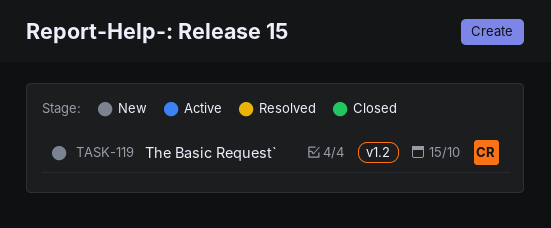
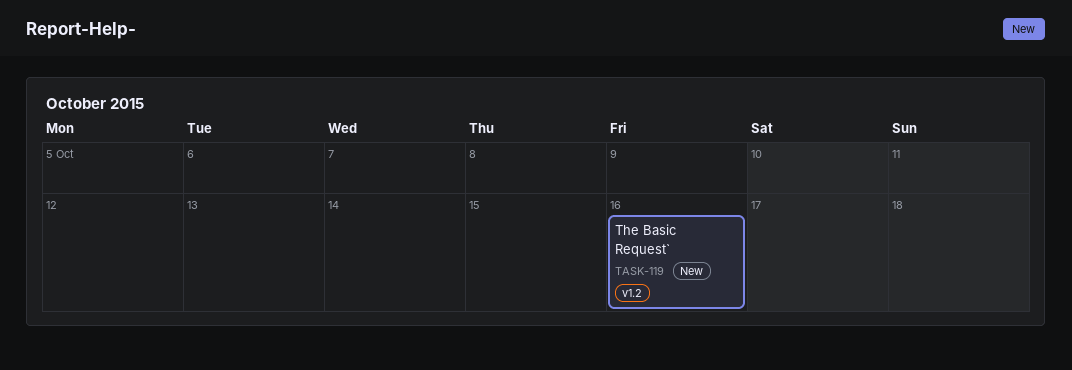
TASK-119, due: Oct 15 -> Oct 16

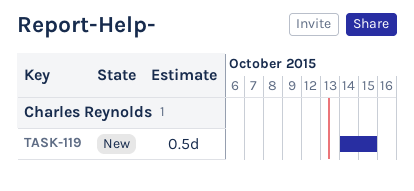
TASK-119, due: Oct 16 -> Oct 15

